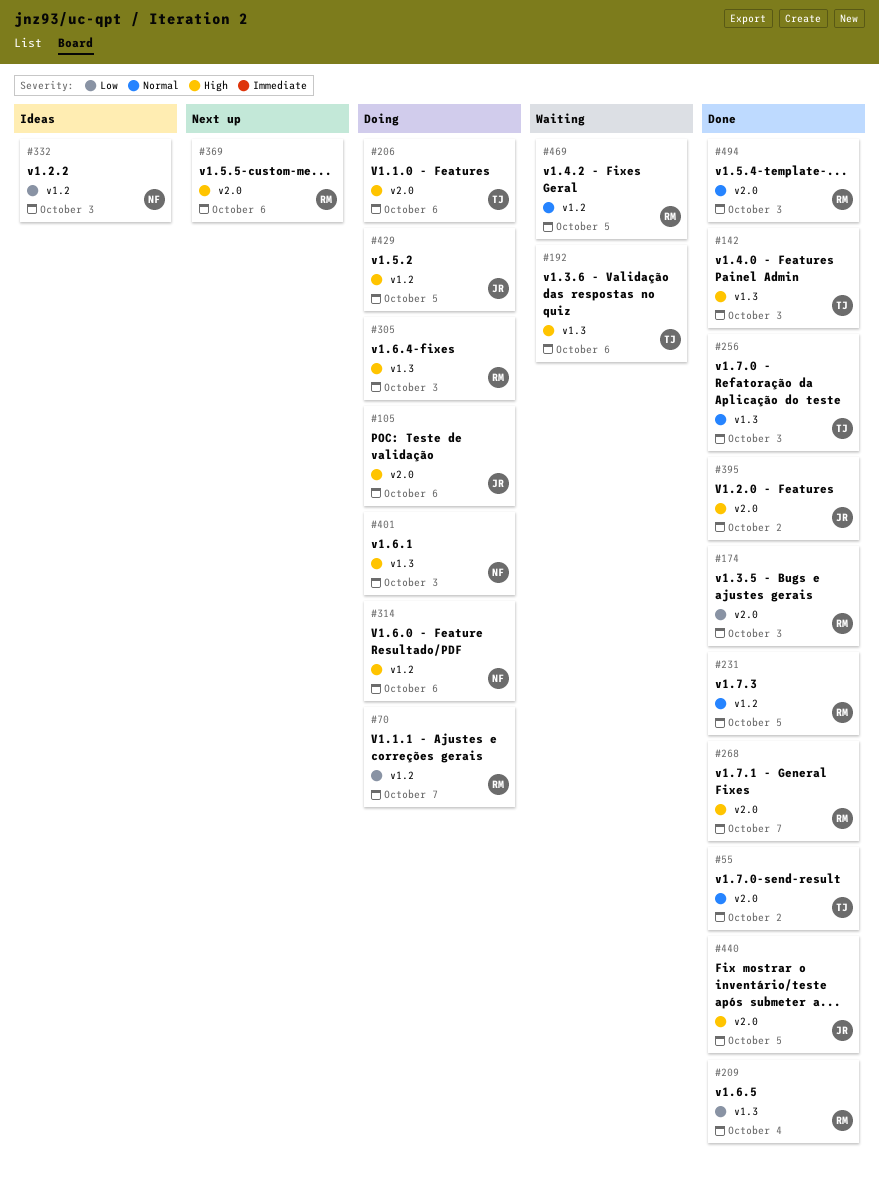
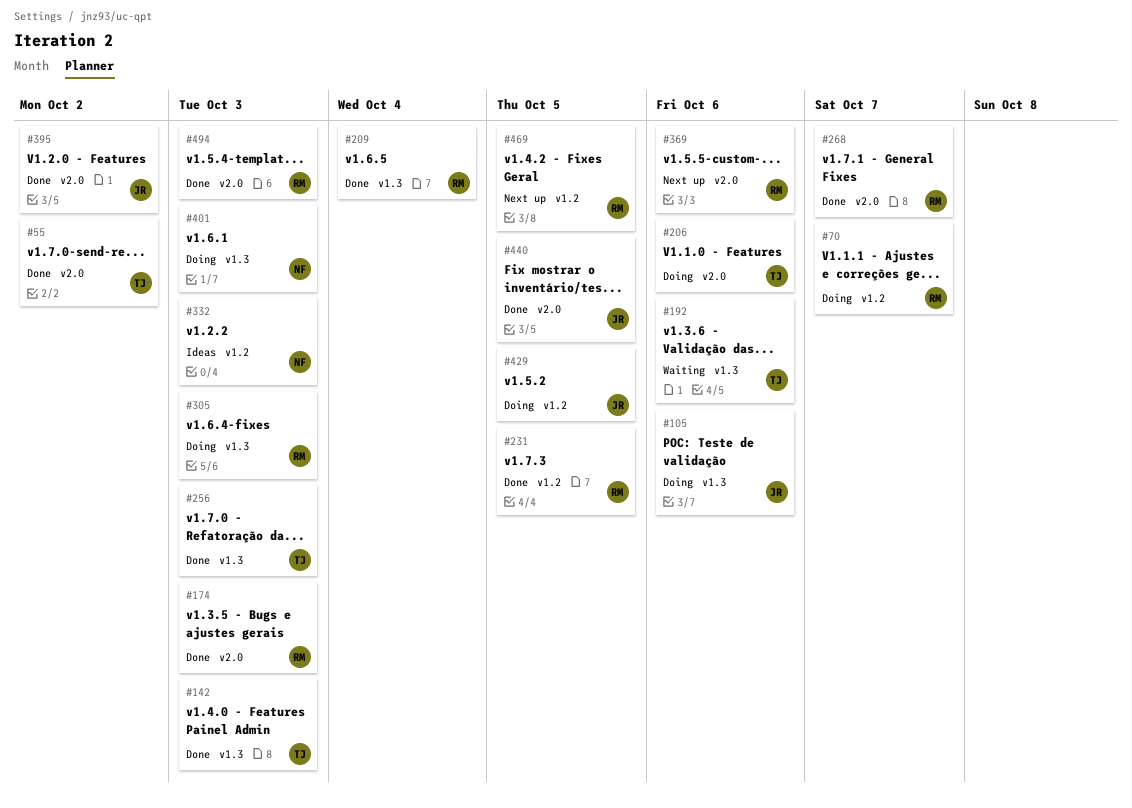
#105, label: v2.0 -> v1.3
#314: present -> none
#469, status: Waiting -> Next up

